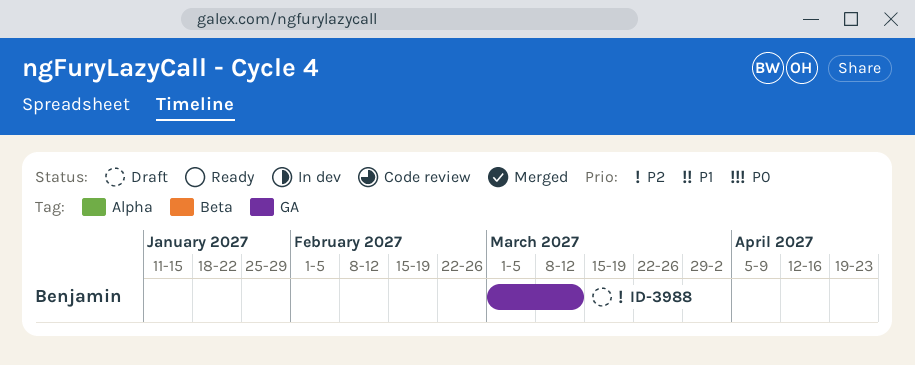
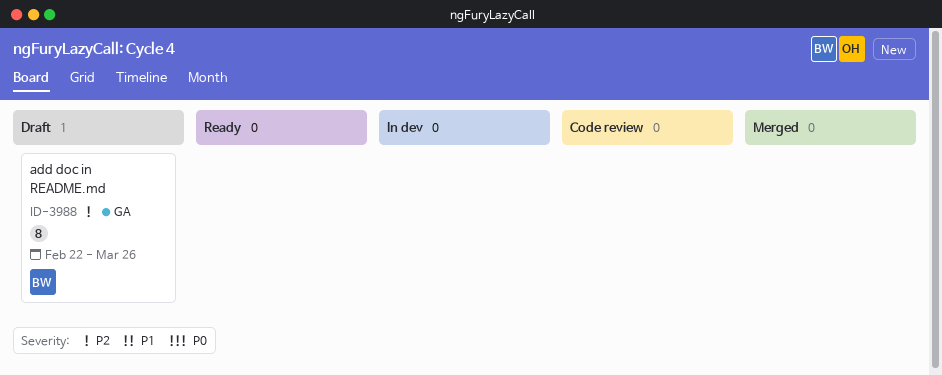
ID-3988, start: Mar 1 -> Feb 22
ID-3988, due: Mar 12 -> Mar 26

